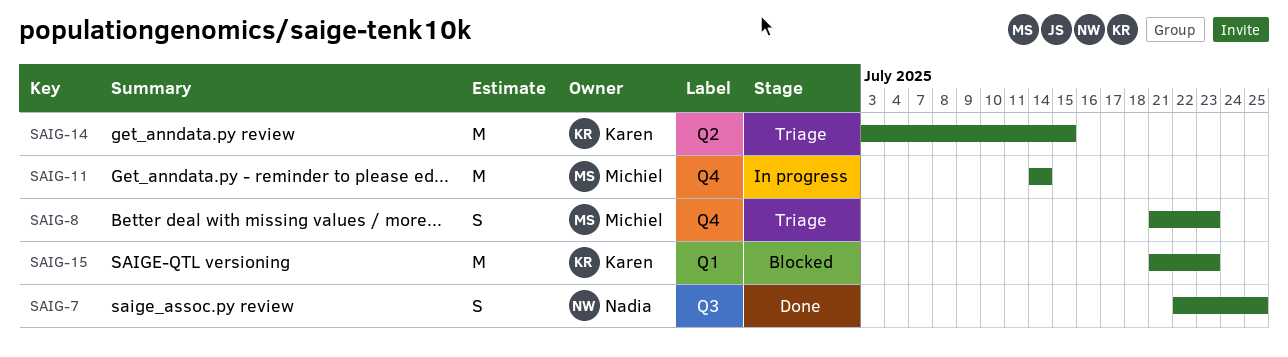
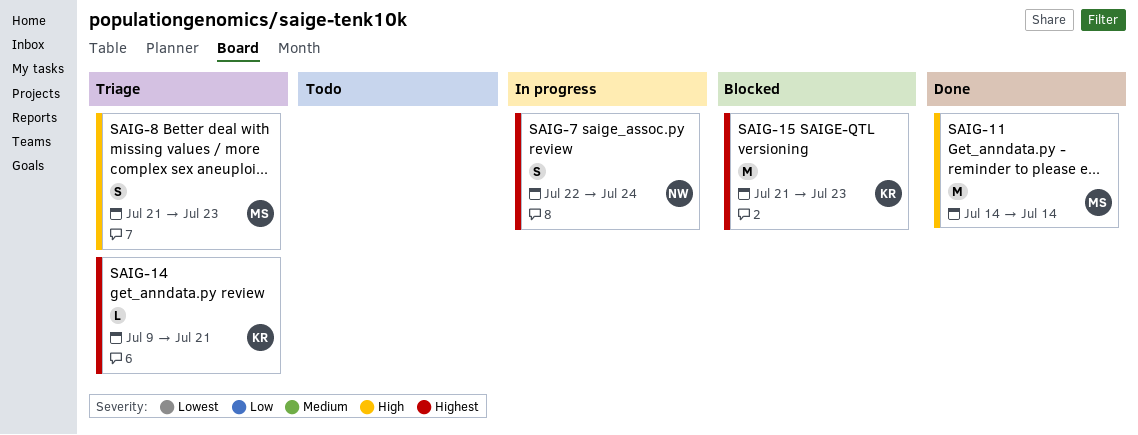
SAIG-7, status: Done -> In progress
SAIG-7, due: Jul 25 -> Jul 24
SAIG-11, status: In progress -> Done
SAIG-14, estimate: M -> L
SAIG-14, start: Jul 3 -> Jul 9
SAIG-14, due: Jul 15 -> Jul 21

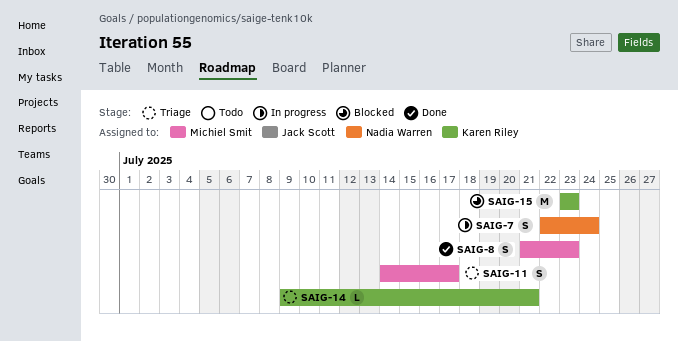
SAIG-8, status: Triage -> Done
SAIG-11, status: Done -> Triage
SAIG-11, estimate: M -> S
SAIG-11, due: Jul 14 -> Jul 17
SAIG-15, start: Jul 21 -> Jul 23

